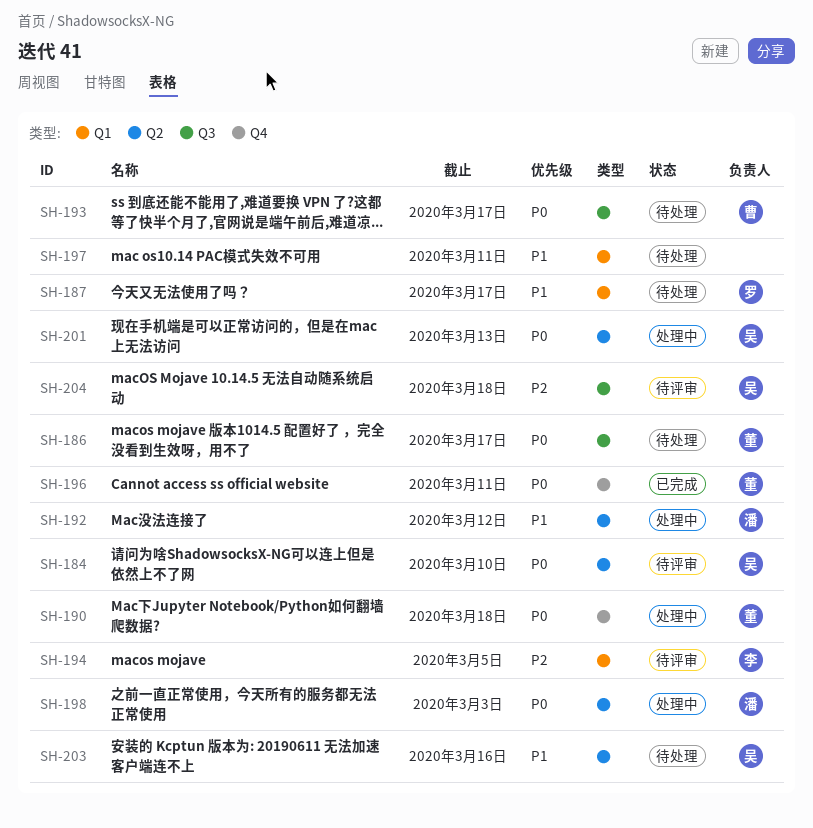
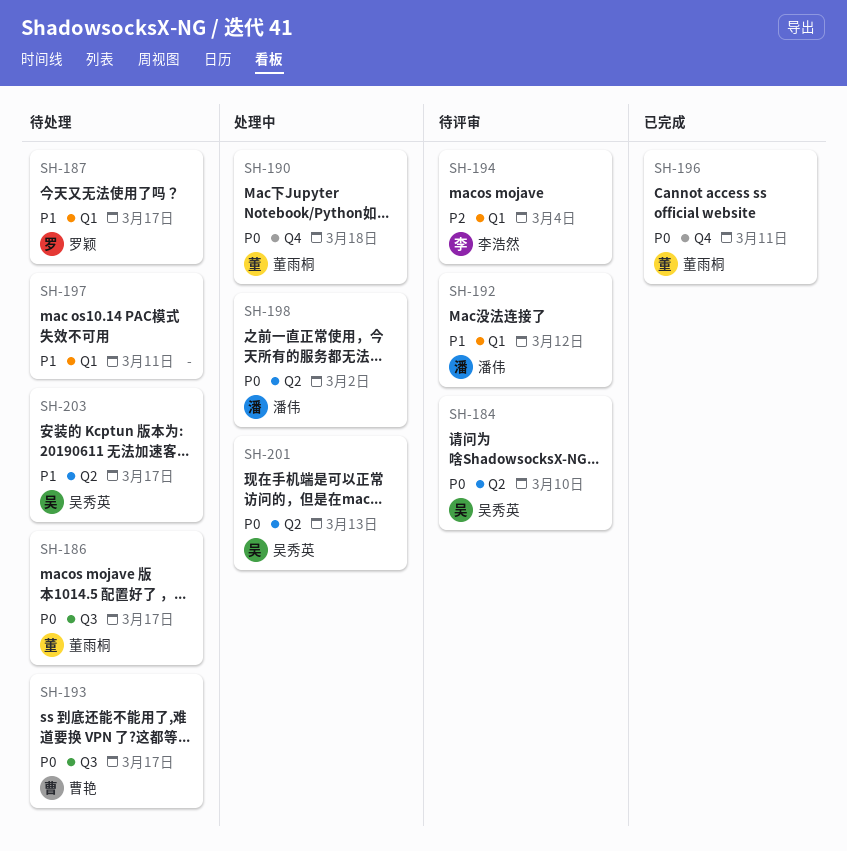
SH-192, status: 处理中 -> 待评审
SH-192, label: Q2 -> Q1
SH-194, due: Mar 5 -> Mar 4
SH-198, due: Mar 3 -> Mar 2
SH-203, due: Mar 16 -> Mar 17
SH-204: present -> none

